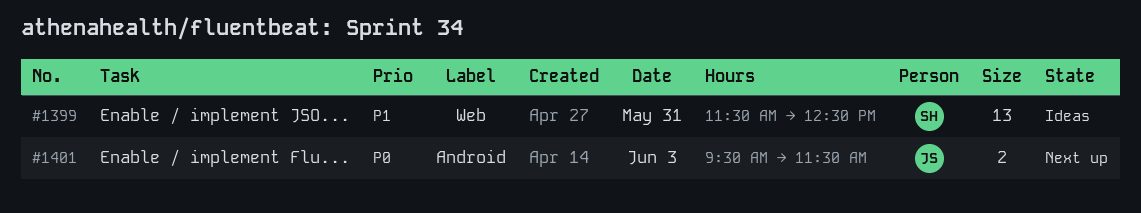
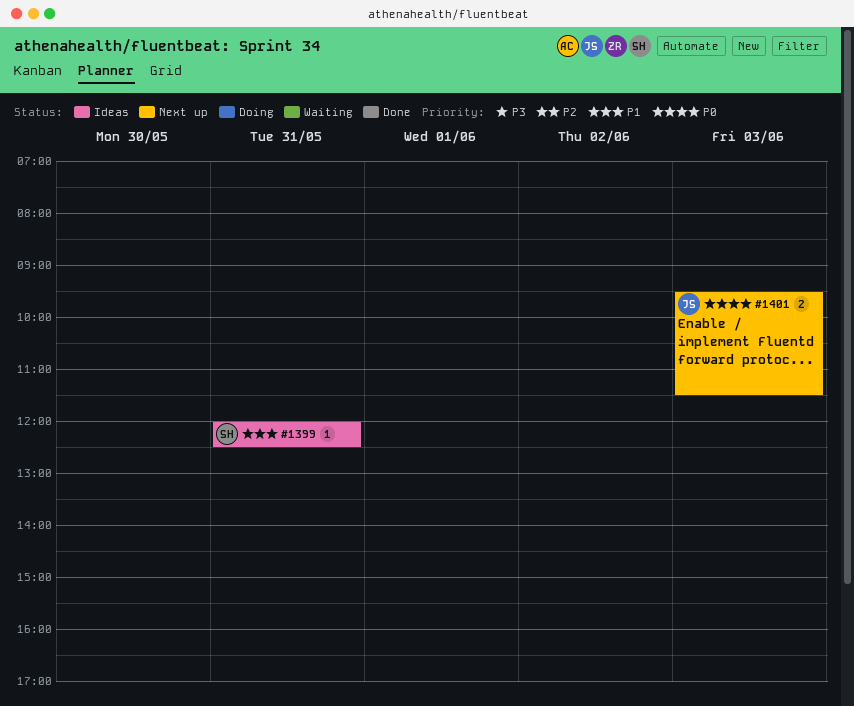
#1399, estimate: 13 -> 1
#1399, begins: 11:30 -> 12:00

